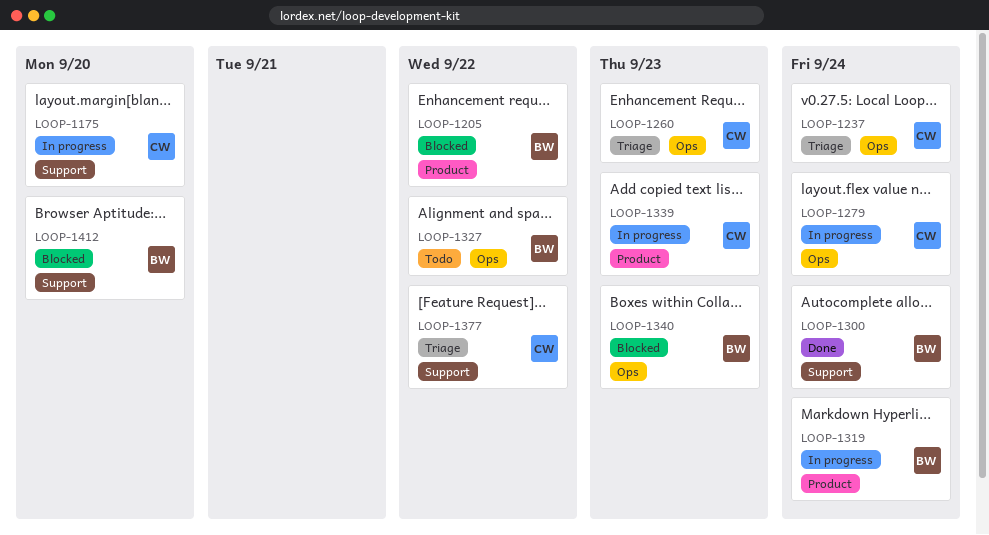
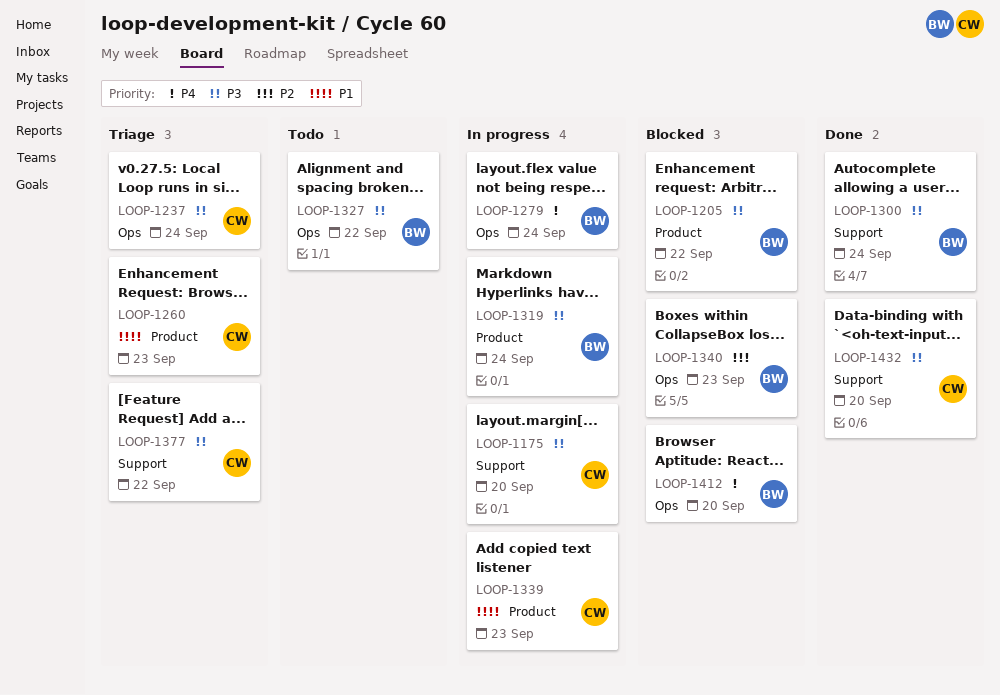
LOOP-1260, label: Ops -> Product
LOOP-1279, owner: CW -> BW
LOOP-1412, label: Support -> Ops
LOOP-1432: none -> present

